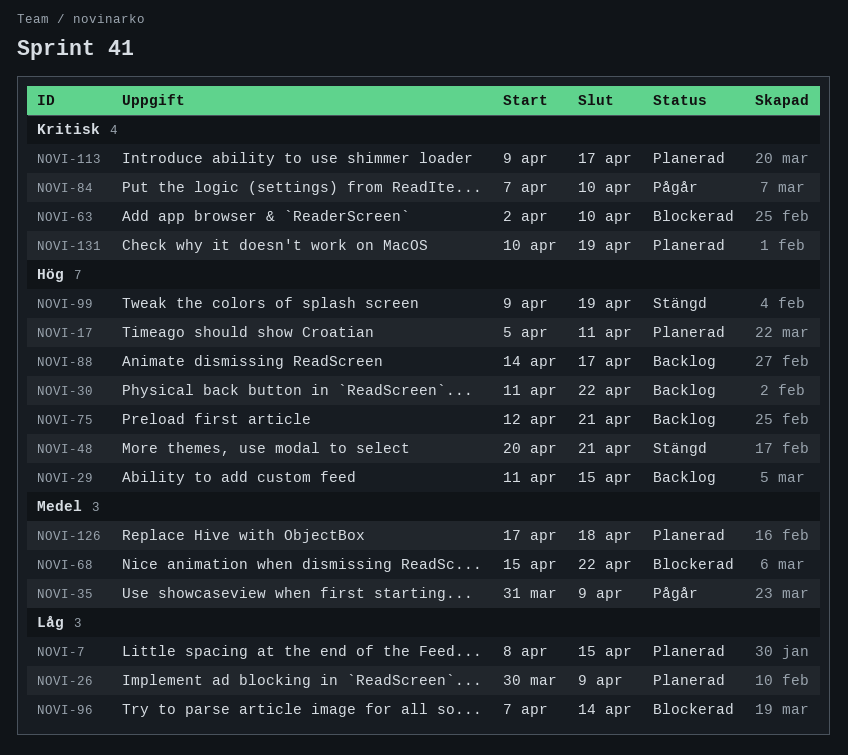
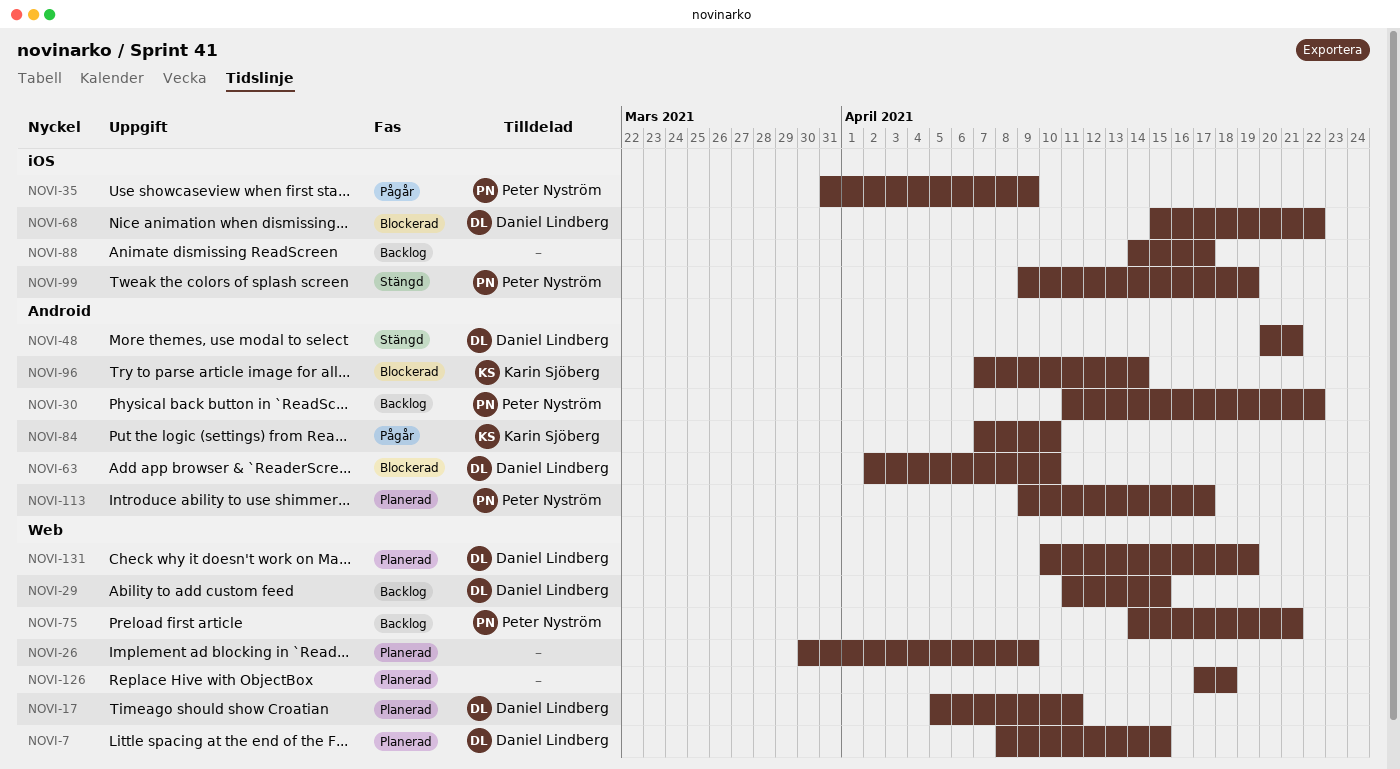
NOVI-75, start: Apr 12 -> Apr 14

